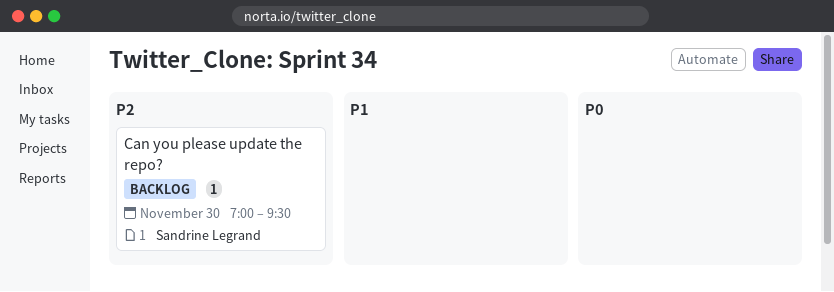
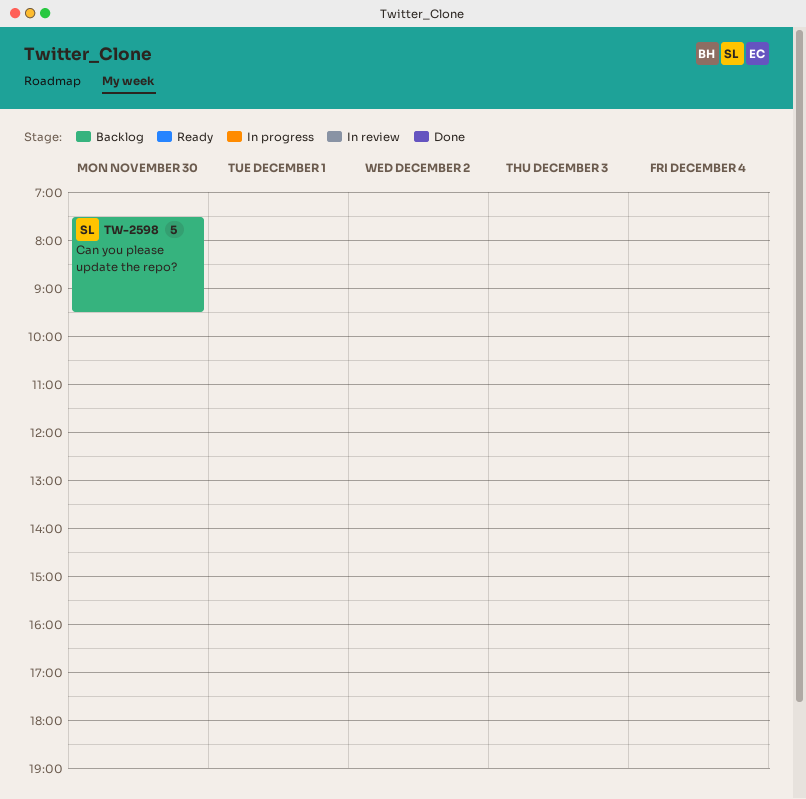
Can you please update the repo?, estimate: 1 -> 5
Can you please update the repo?, begins: 07:00 -> 07:30

